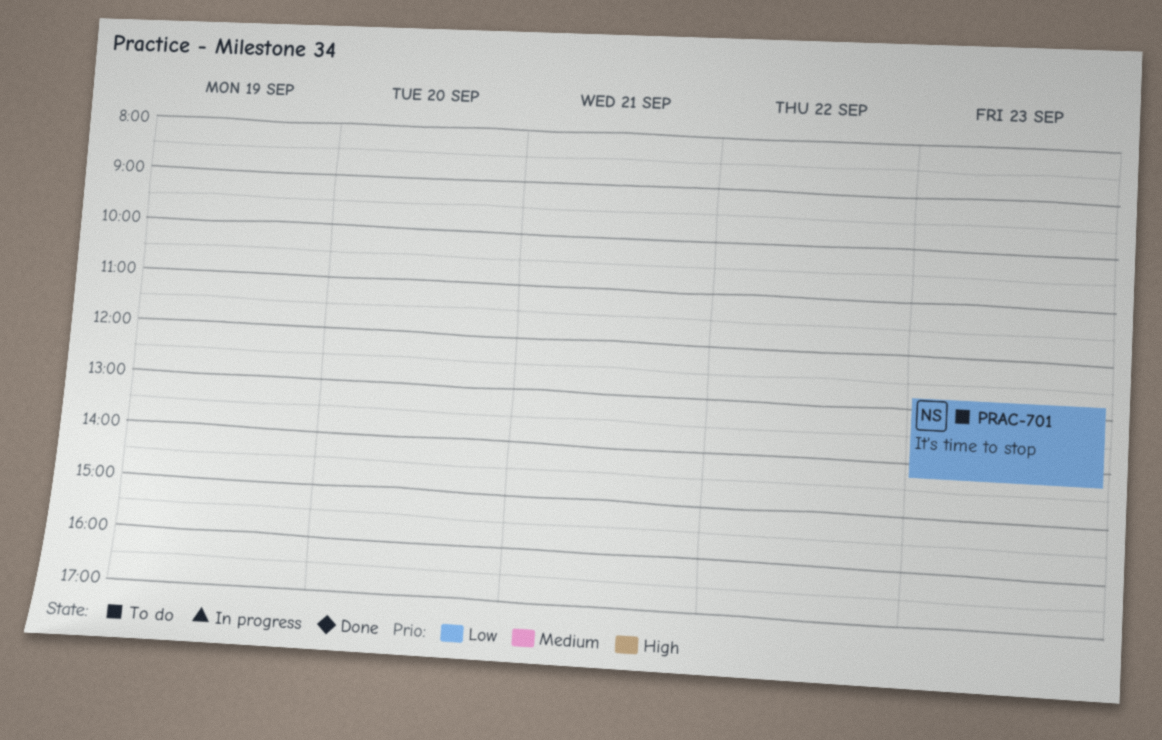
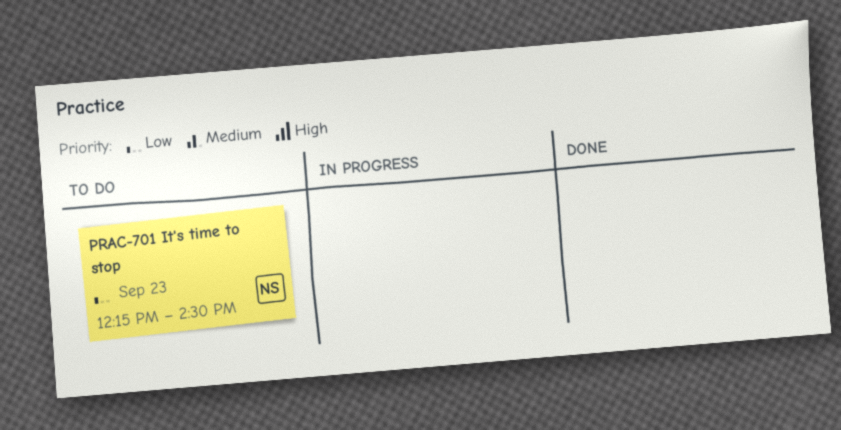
PRAC-701, begins: 12:45 -> 12:15
PRAC-701, ends: 14:15 -> 14:30

